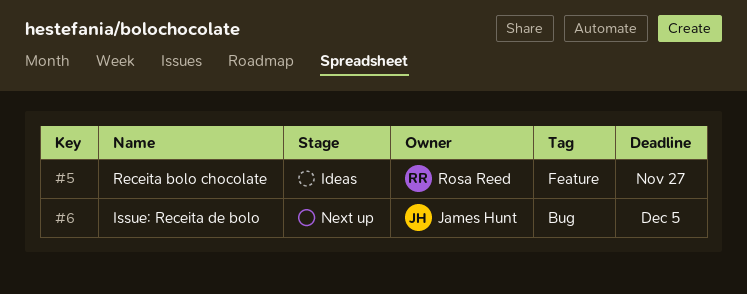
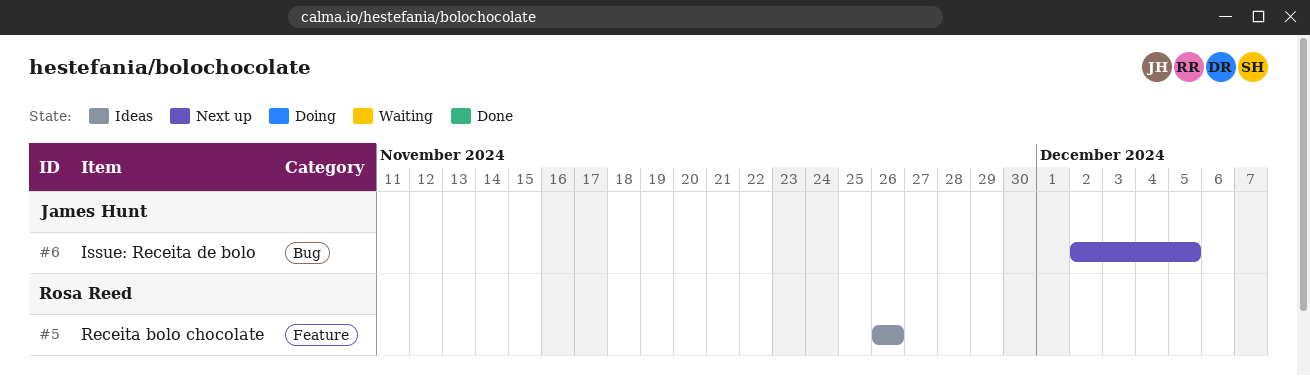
#5, due: Nov 27 -> Nov 26

